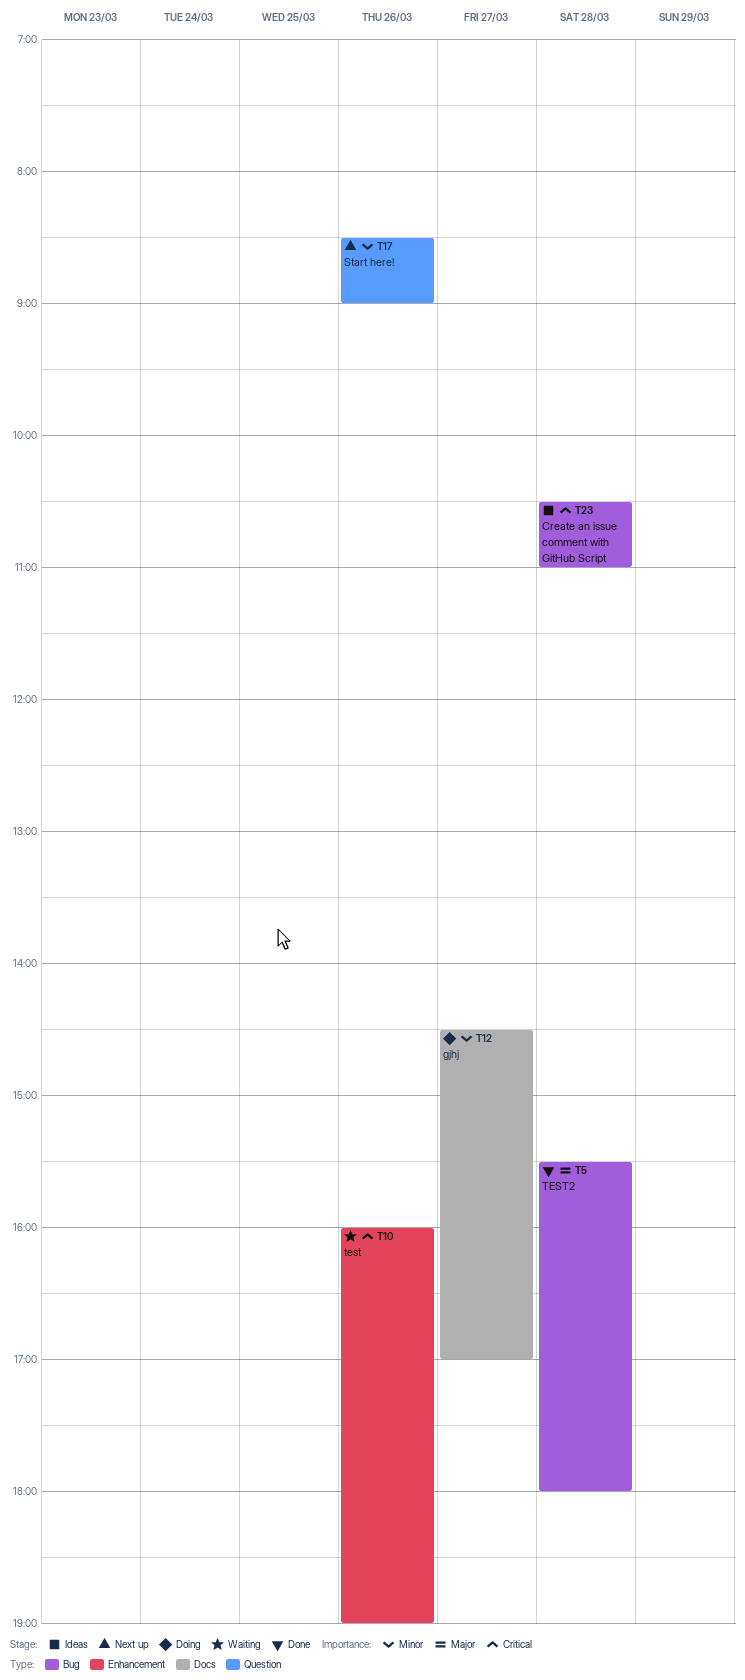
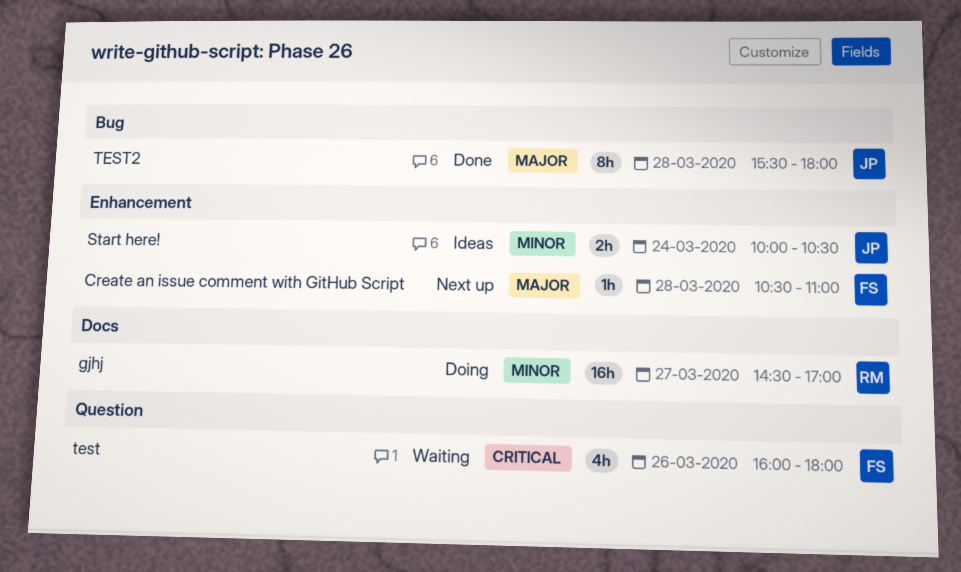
Create an issue comment with GitHub Script, status: Ideas -> Next up
Create an issue comment with GitHub Script, priority: Critical -> Major
Create an issue comment with GitHub Script, label: Bug -> Enhancement
Start here!, status: Next up -> Ideas
Start here!, label: Question -> Enhancement
Start here!, day: Mar 26 -> Mar 24
Start here!, begins: 08:30 -> 10:00
Start here!, ends: 09:00 -> 10:30
test, label: Enhancement -> Question
test, ends: 19:00 -> 18:00

